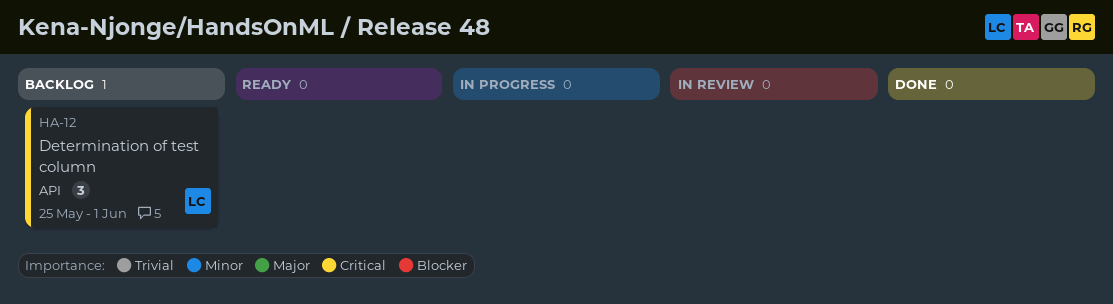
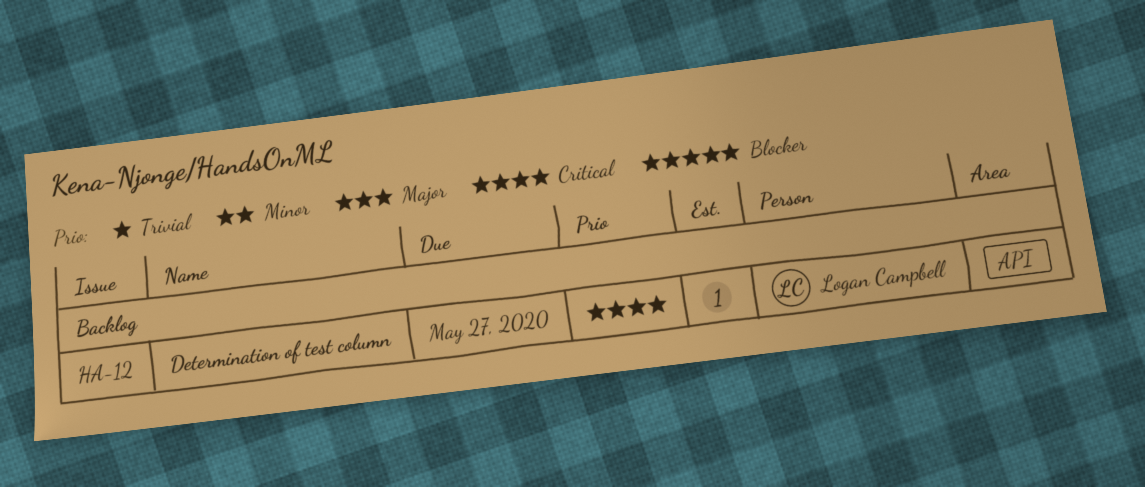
HA-12, estimate: 3 -> 1
HA-12, due: Jun 1 -> May 27

